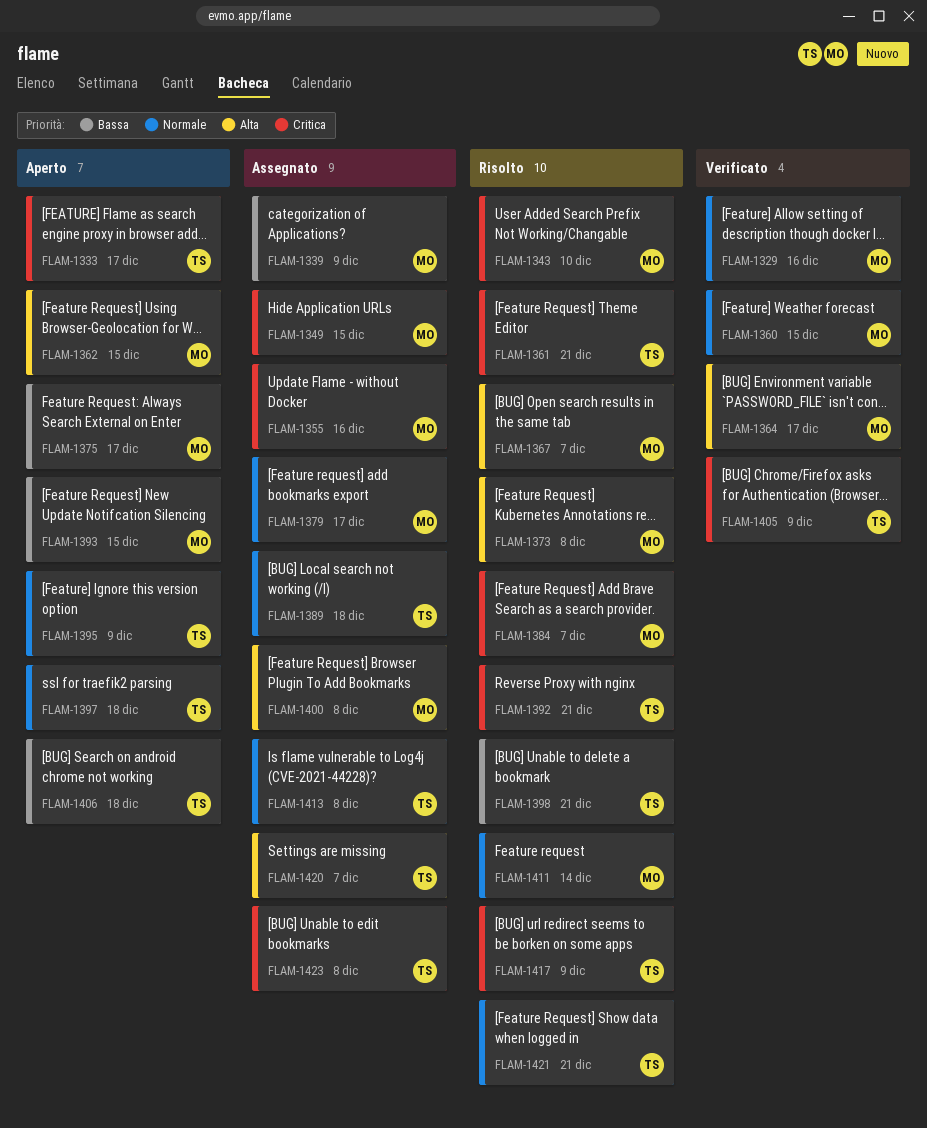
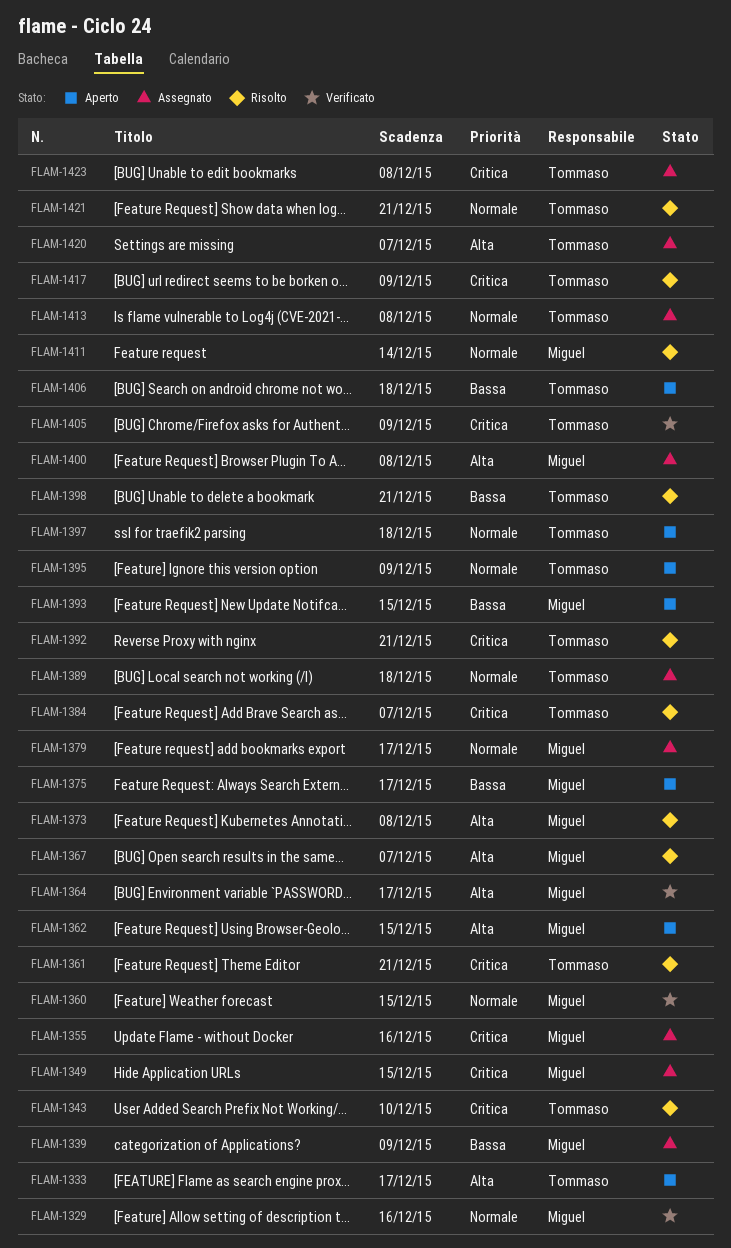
FLAM-1333, priority: Critica -> Alta
FLAM-1343, owner: Miguel -> Tommaso
FLAM-1384, owner: Miguel -> Tommaso

